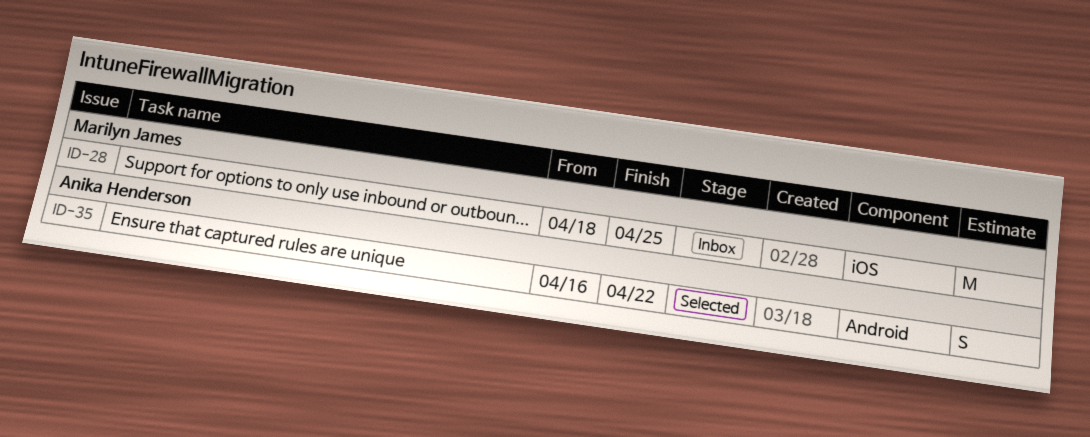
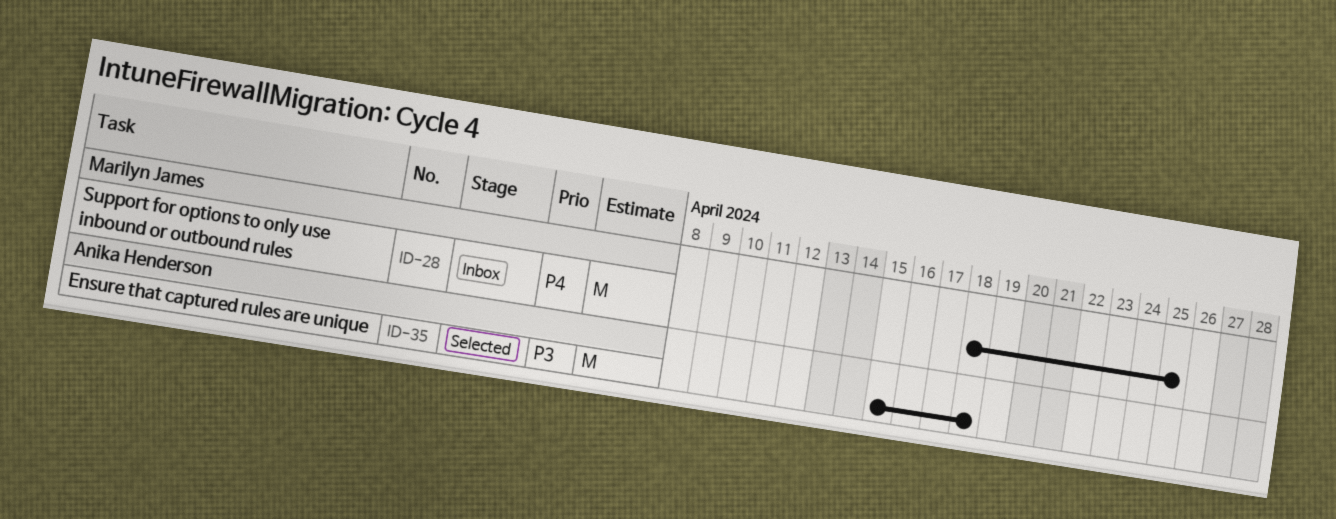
ID-35, estimate: S -> M
ID-35, start: Apr 16 -> Apr 15
ID-35, due: Apr 22 -> Apr 18

